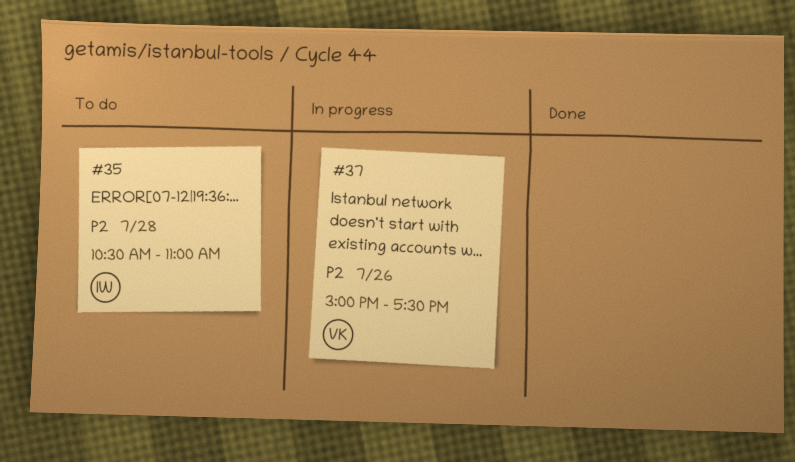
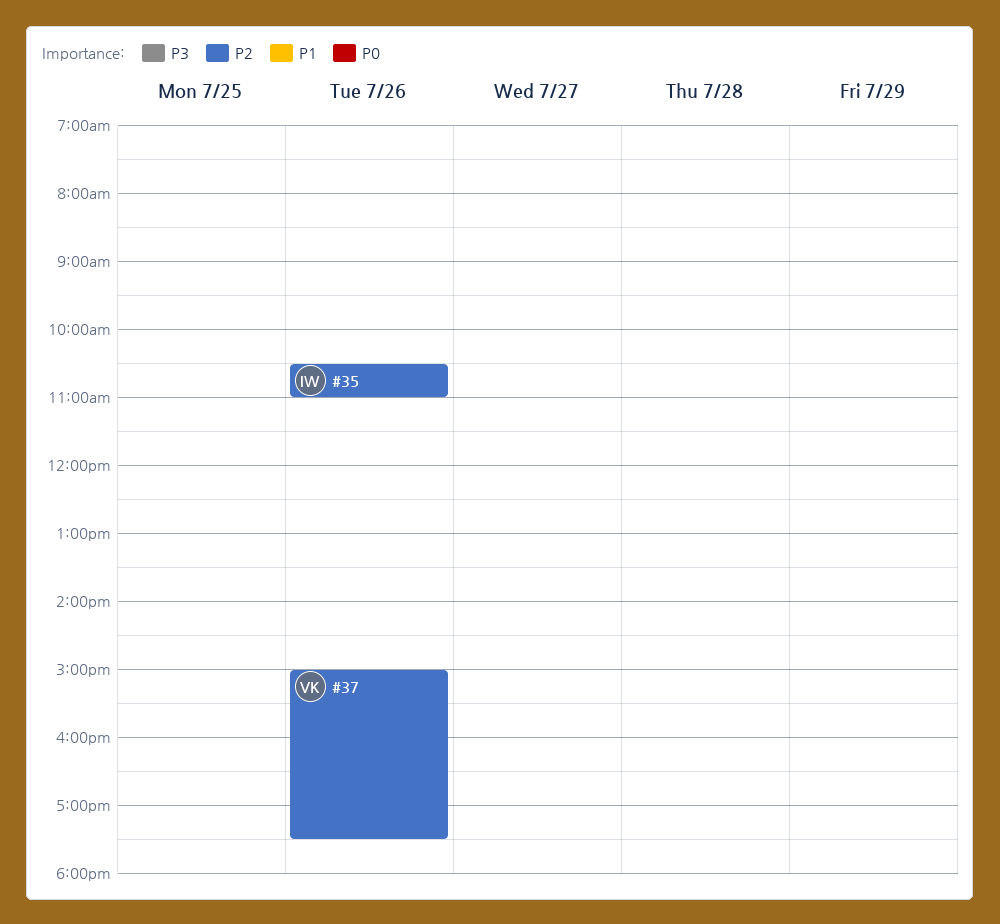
#35, day: Jul 28 -> Jul 26

